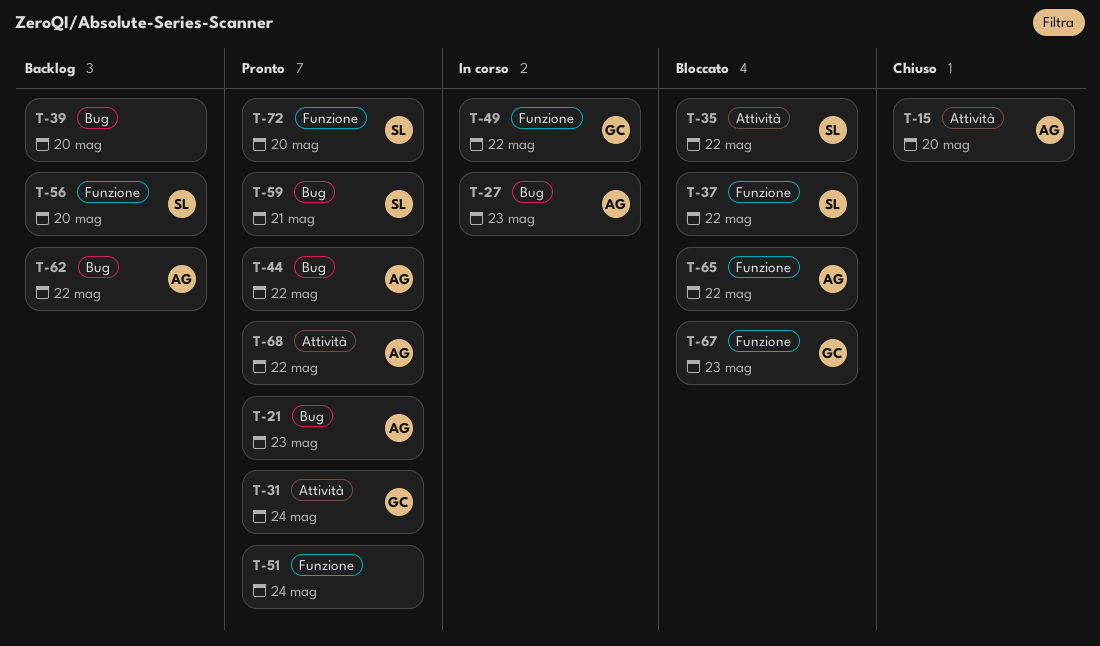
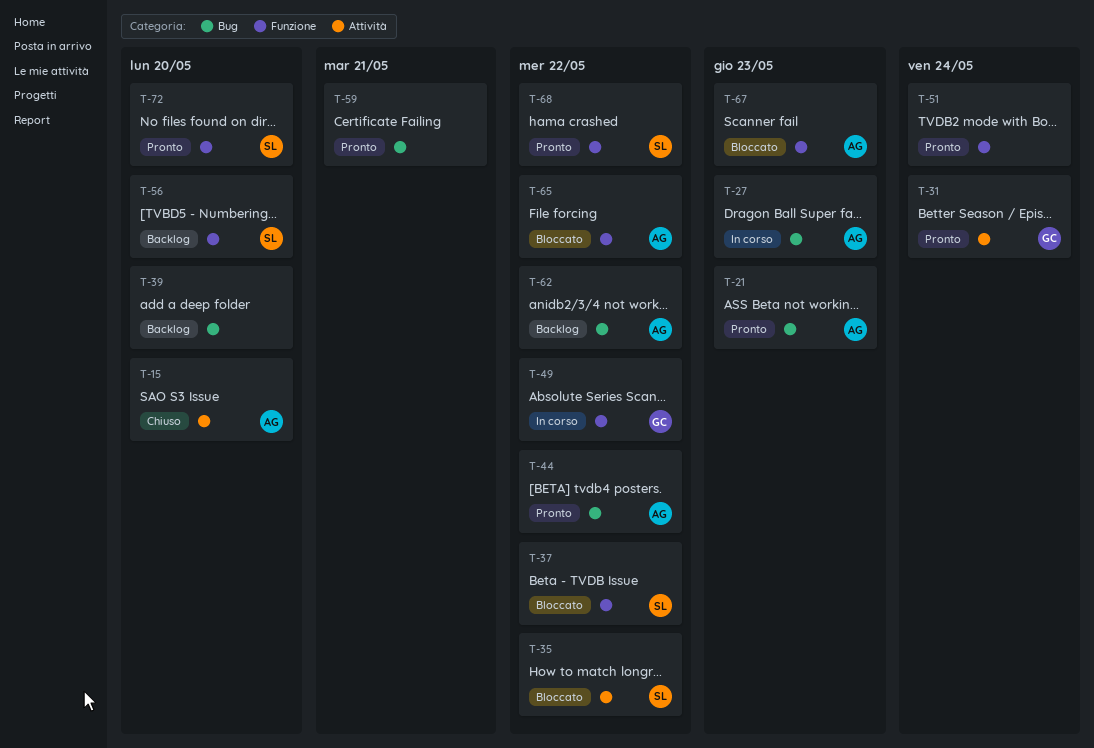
T-59, owner: SL -> none
T-67, owner: GC -> AG
T-68, owner: AG -> SL
T-68, label: Attività -> Funzione

